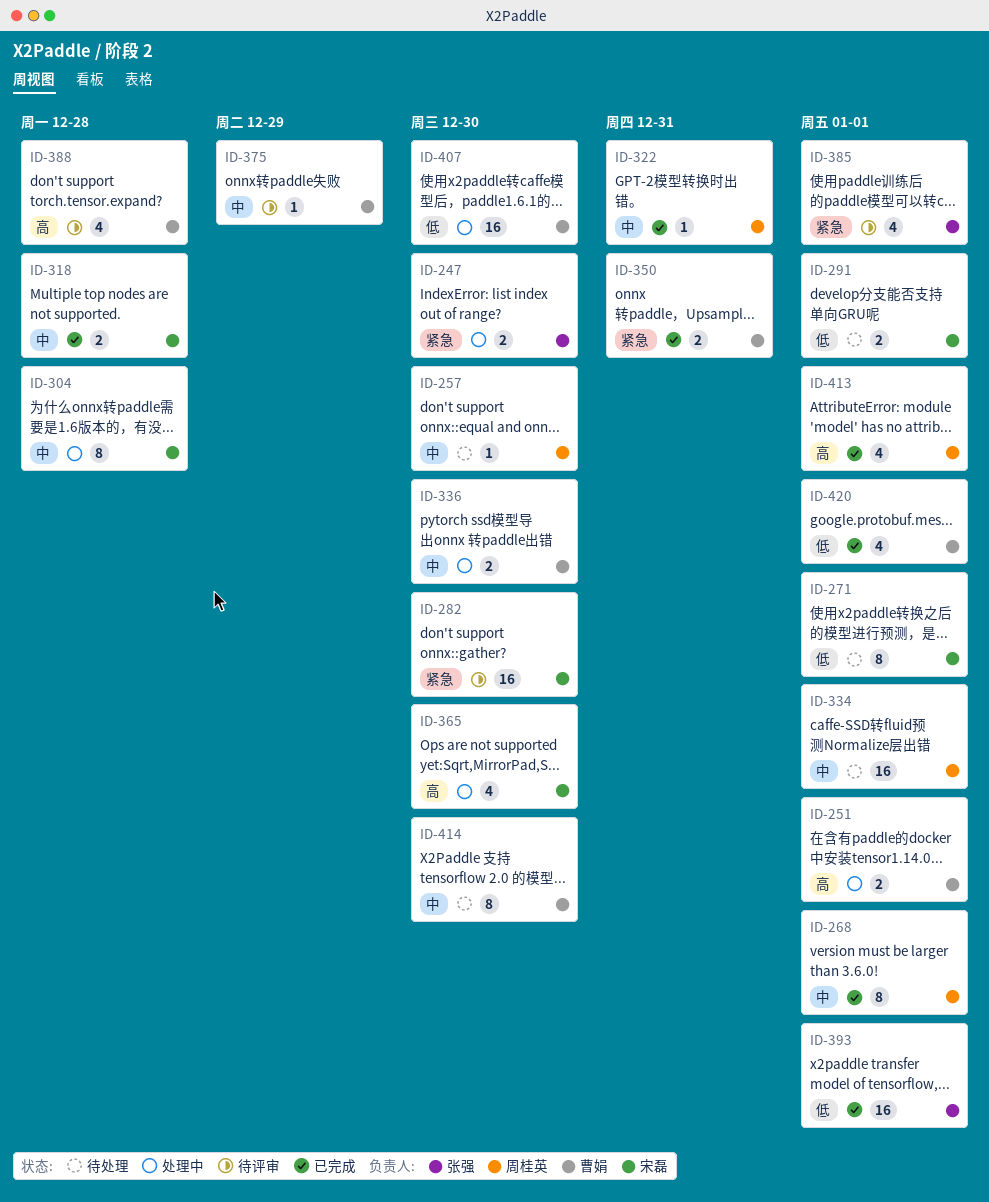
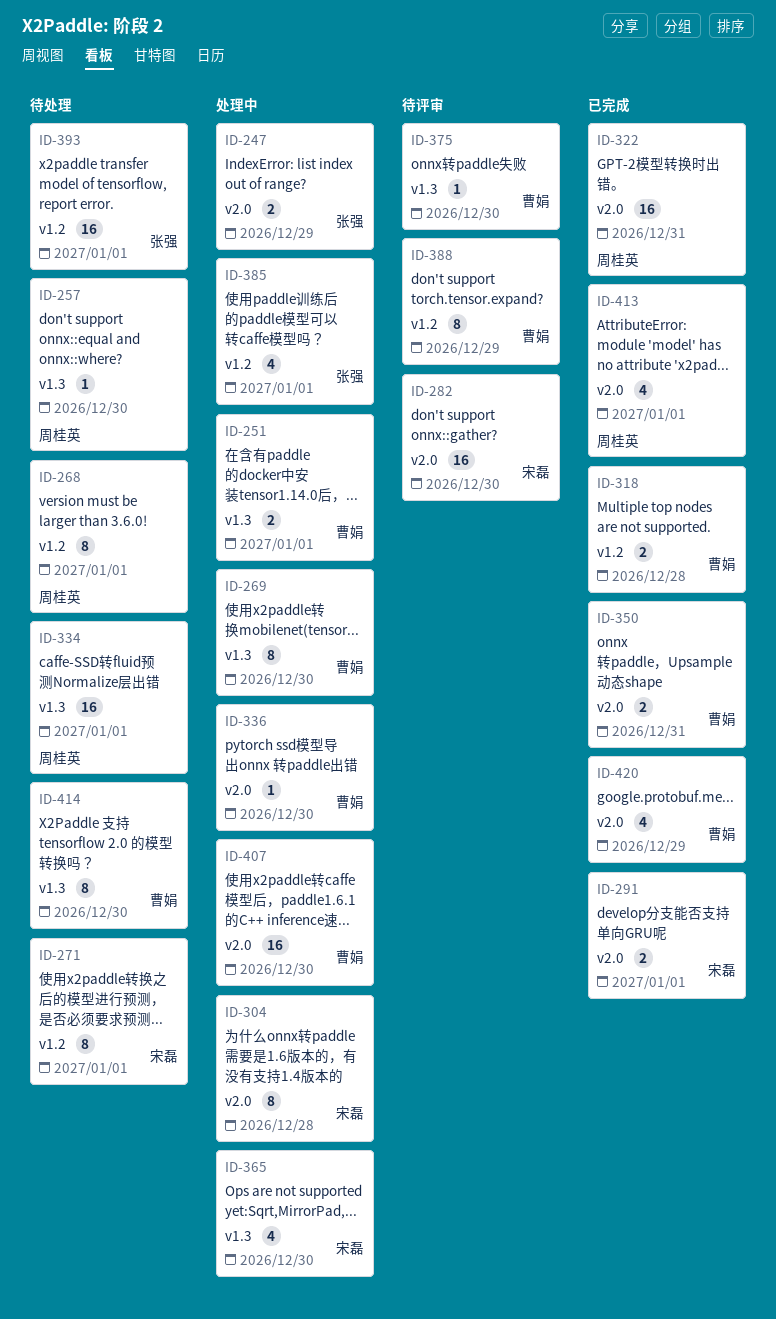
ID-247, due: Dec 30 -> Dec 29
ID-268, status: 已完成 -> 待处理
ID-269: none -> present
ID-291, status: 待处理 -> 已完成
ID-318, owner: 宋磊 -> 曹娟
ID-322, estimate: 1 -> 16
ID-336, estimate: 2 -> 1
ID-375, due: Dec 29 -> Dec 30
ID-385, status: 待评审 -> 处理中
ID-388, estimate: 4 -> 8
ID-388, due: Dec 28 -> Dec 29
ID-393, status: 已完成 -> 待处理
ID-420, due: Jan 1 -> Dec 29

